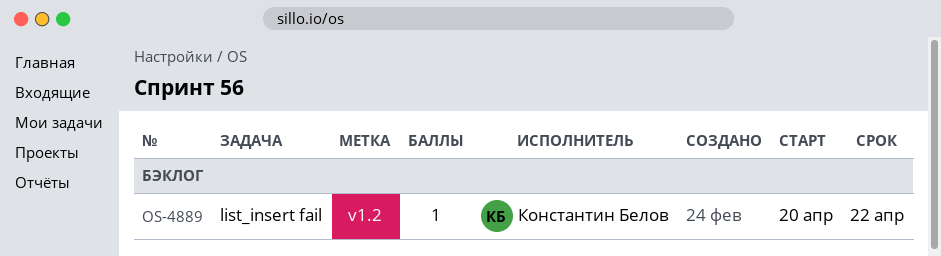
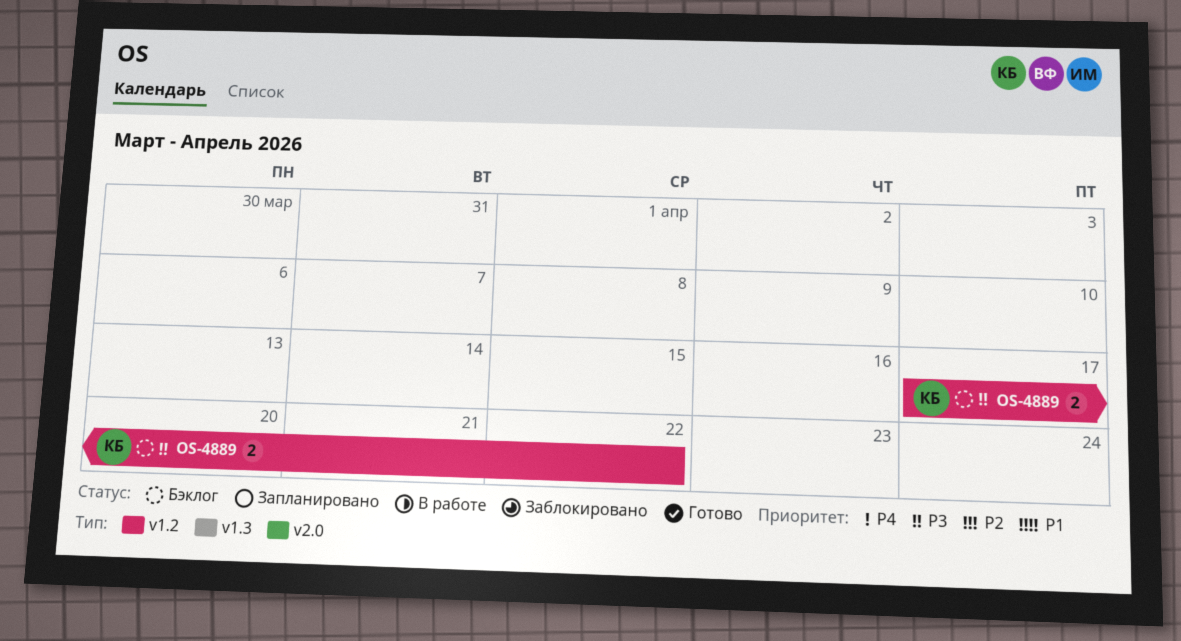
OS-4889, estimate: 1 -> 2
OS-4889, start: Apr 20 -> Apr 17

